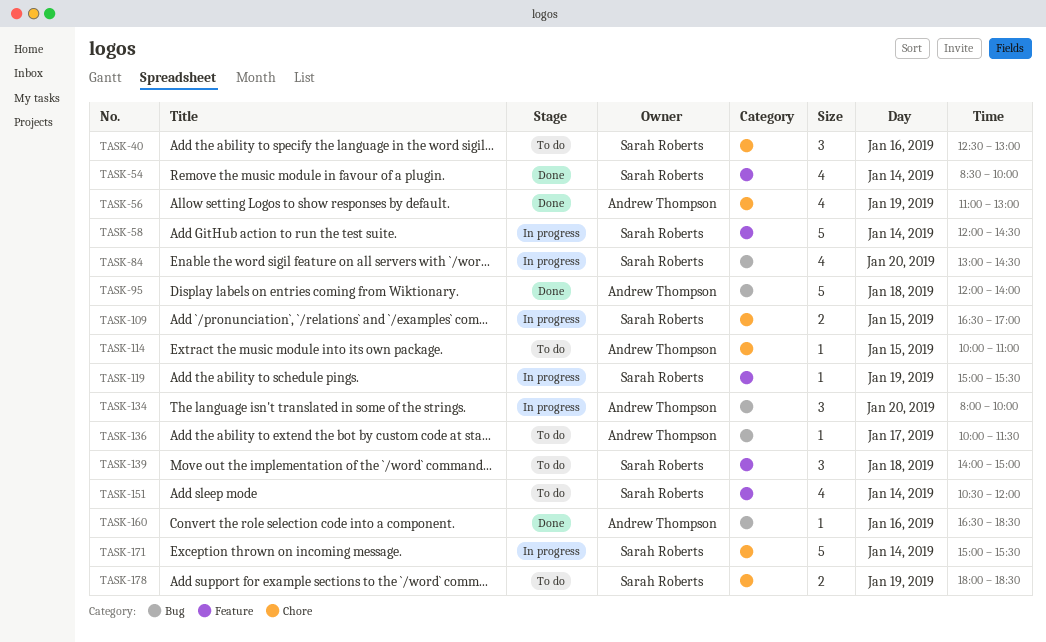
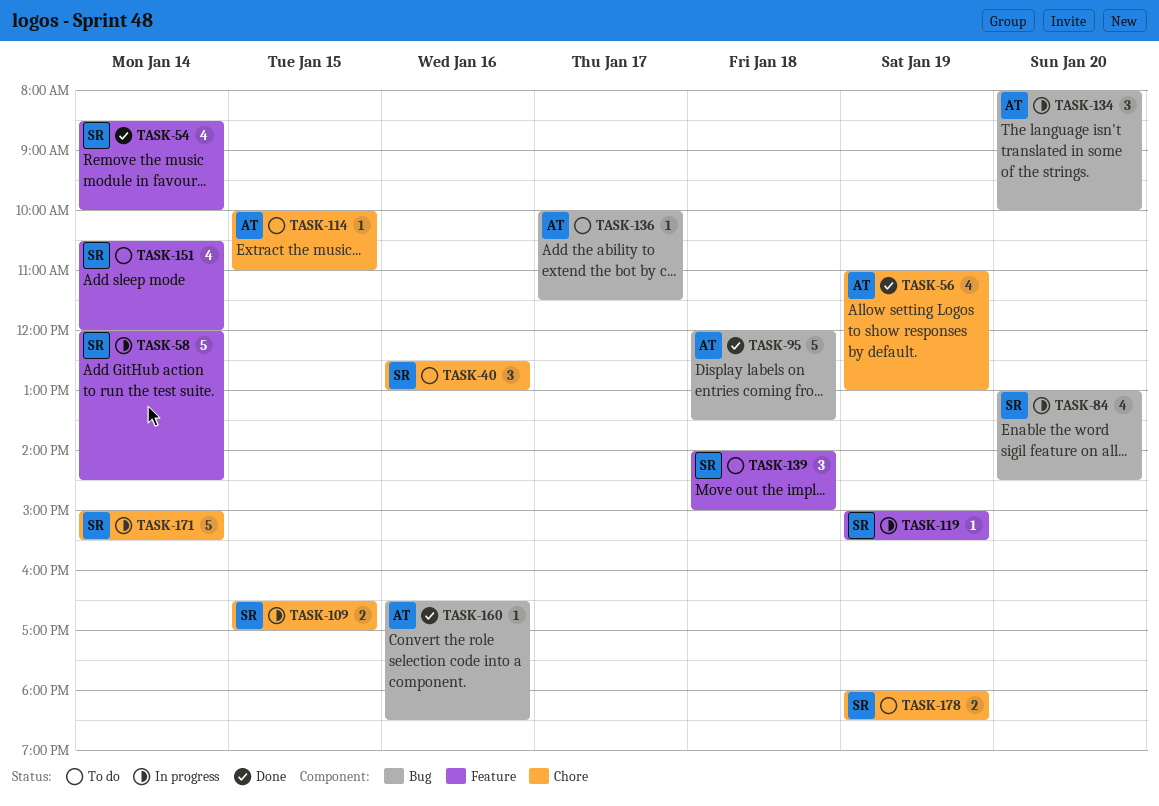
TASK-95, ends: 14:00 -> 13:30

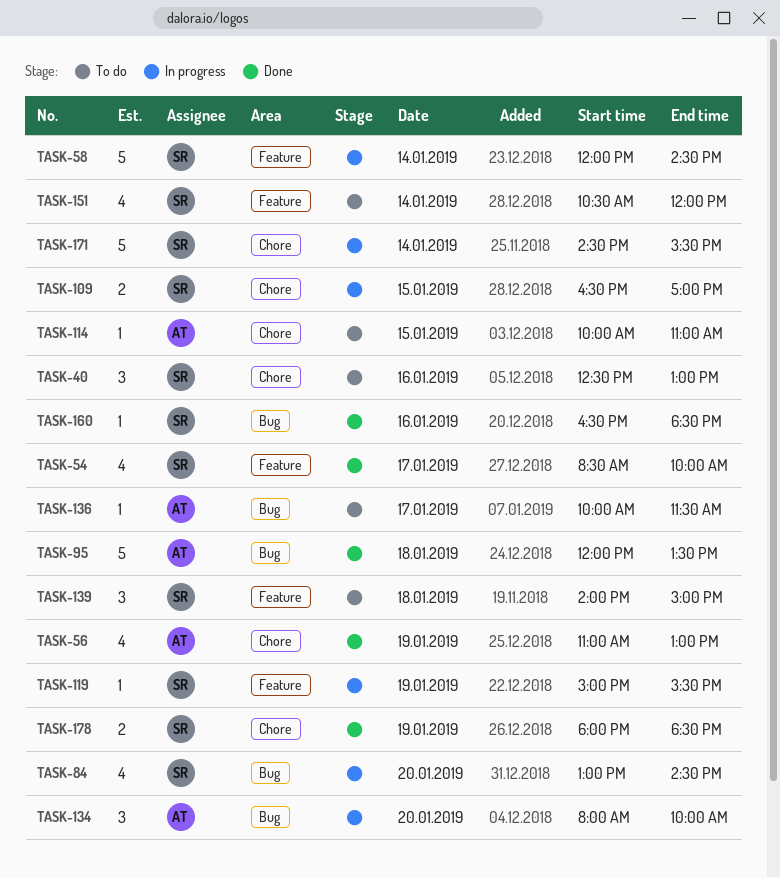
TASK-54, day: Jan 14 -> Jan 17
TASK-160, owner: AT -> SR
TASK-171, begins: 15:00 -> 14:30
TASK-178, status: To do -> Done

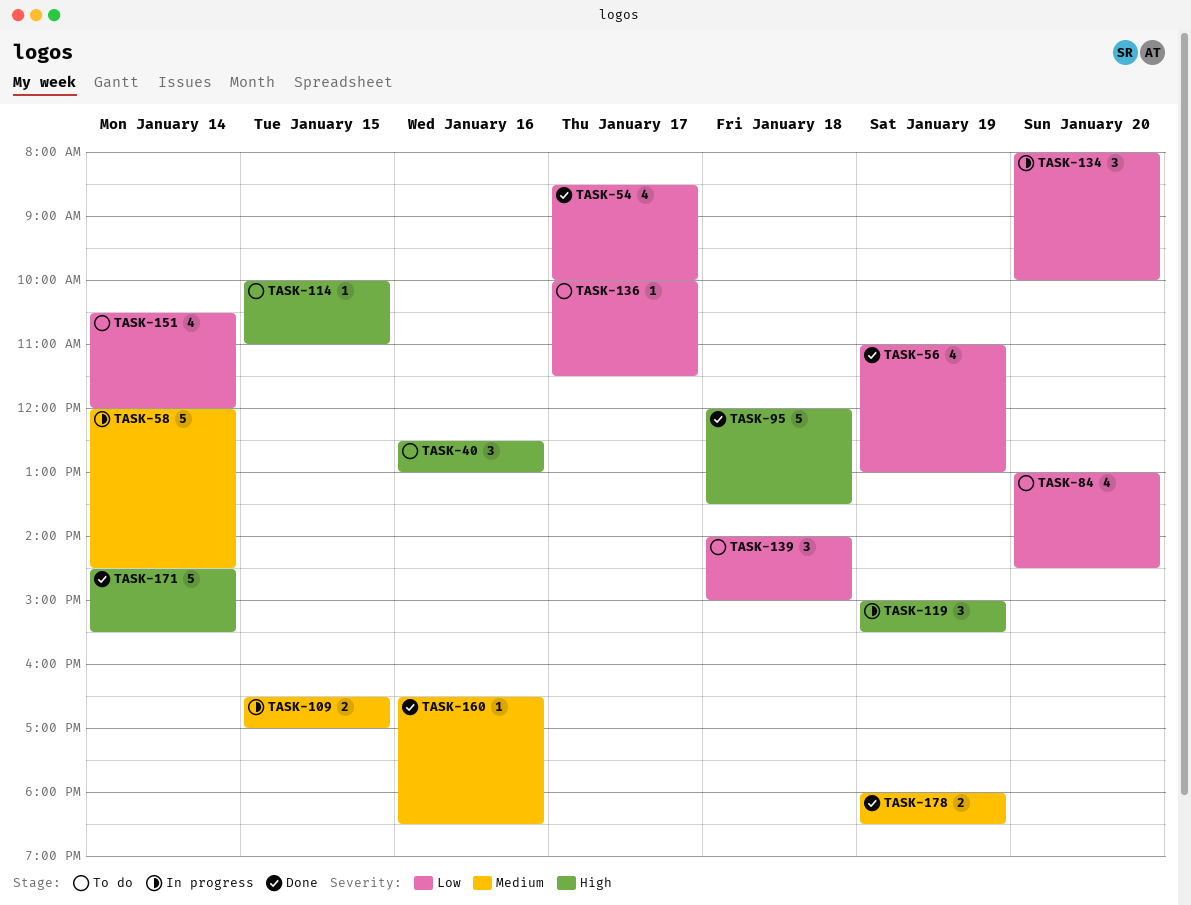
TASK-84, status: In progress -> To do
TASK-119, estimate: 1 -> 3
TASK-171, status: In progress -> Done

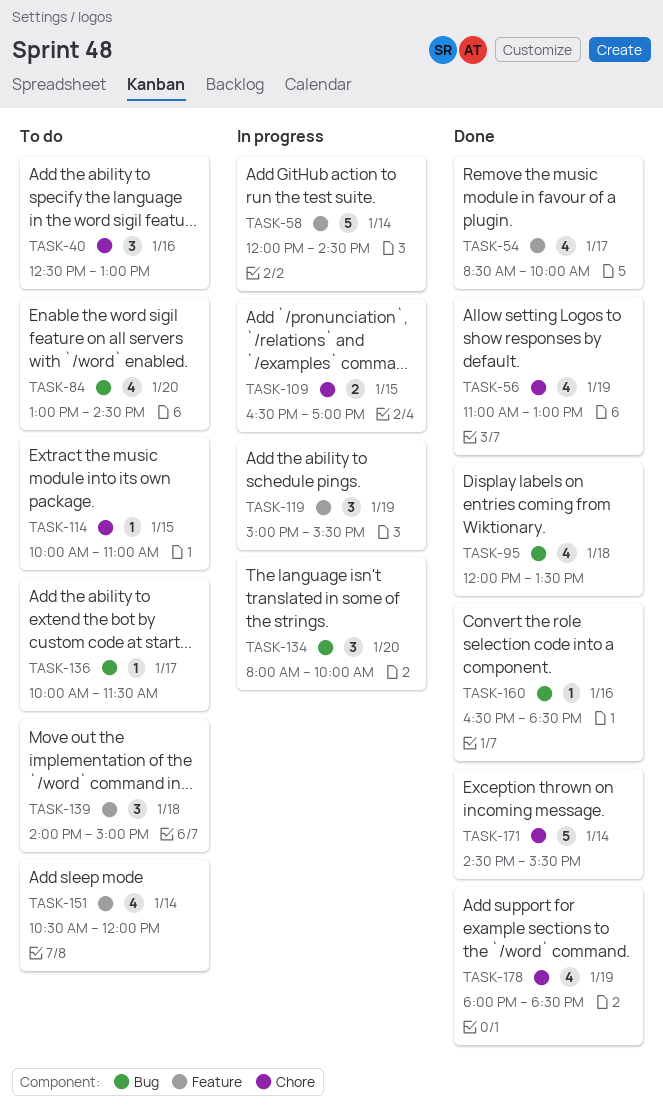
TASK-95, estimate: 5 -> 4
TASK-178, estimate: 2 -> 4

